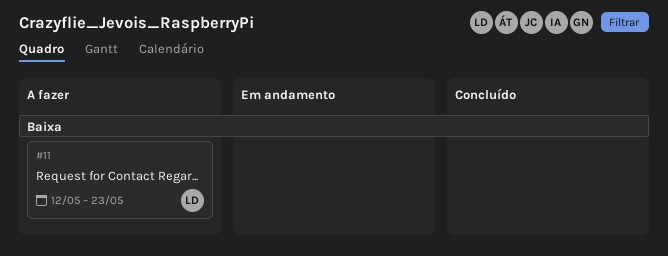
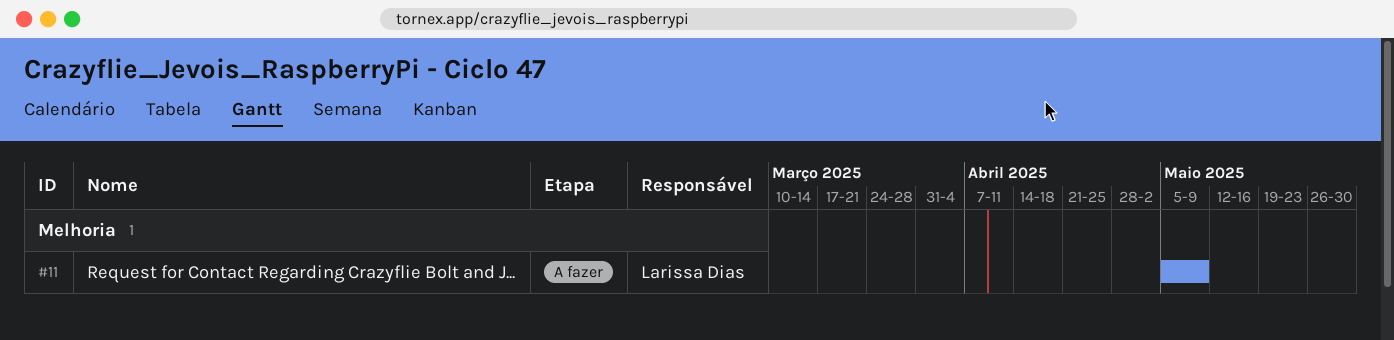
#11, start: May 12 -> May 5
#11, due: May 23 -> May 9

